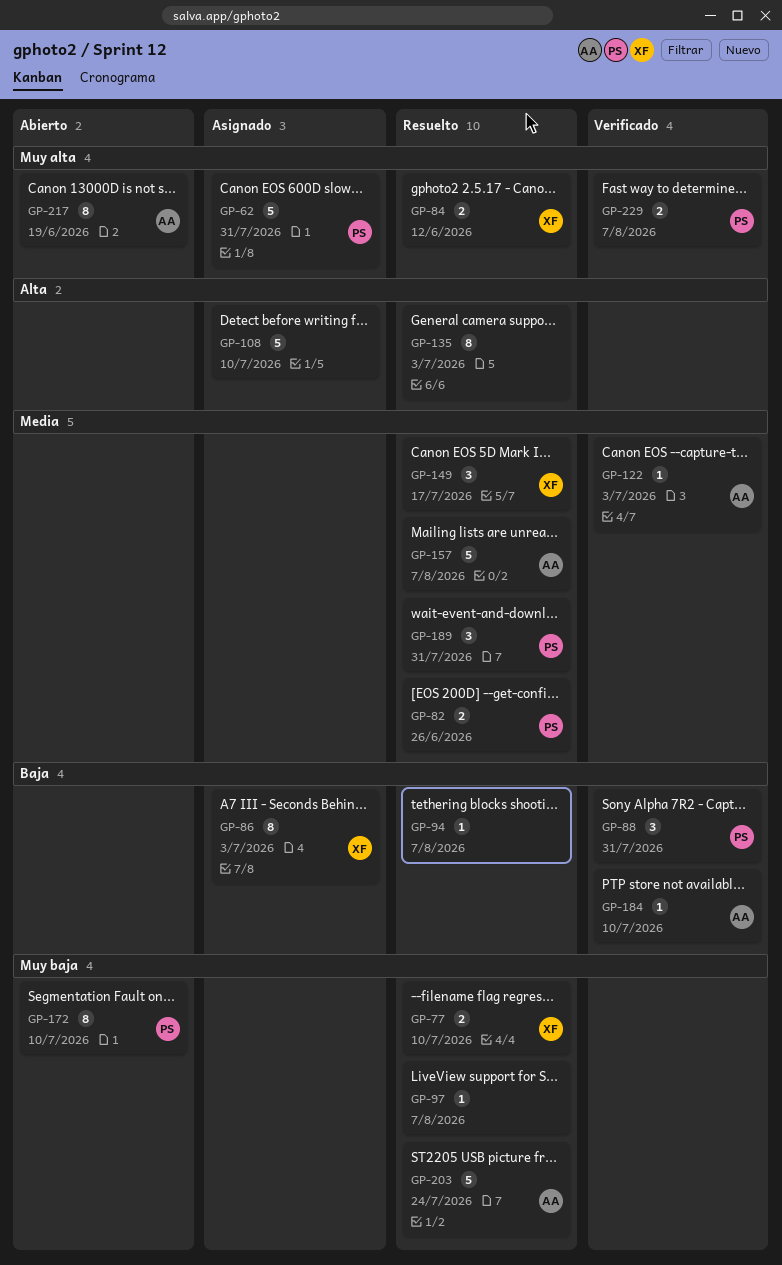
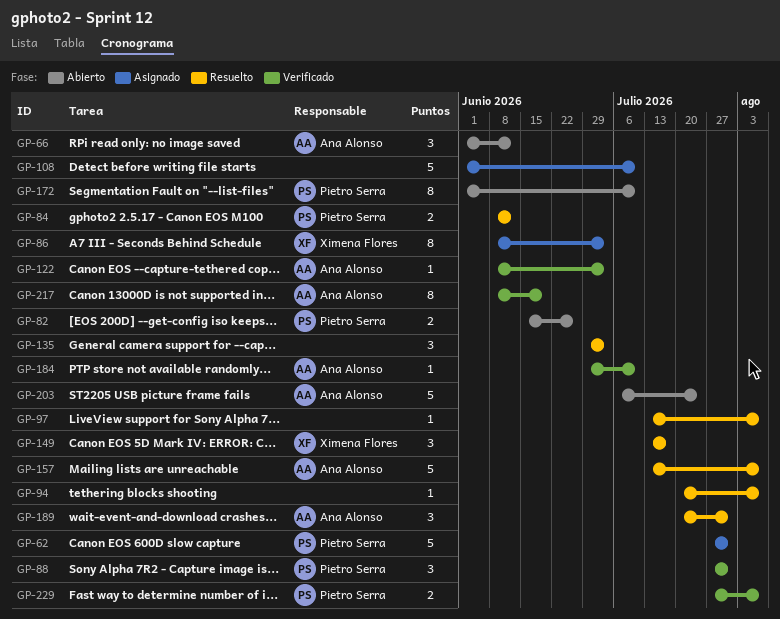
GP-66: none -> present
GP-77: present -> none
GP-82, status: Resuelto -> Abierto
GP-84, owner: Ximena Flores -> Pietro Serra
GP-135, estimate: 8 -> 3
GP-189, owner: Pietro Serra -> Ana Alonso
GP-203, status: Resuelto -> Abierto
GP-217, status: Abierto -> Verificado

